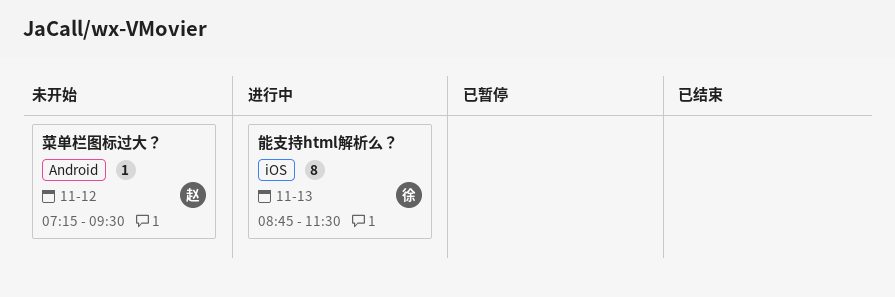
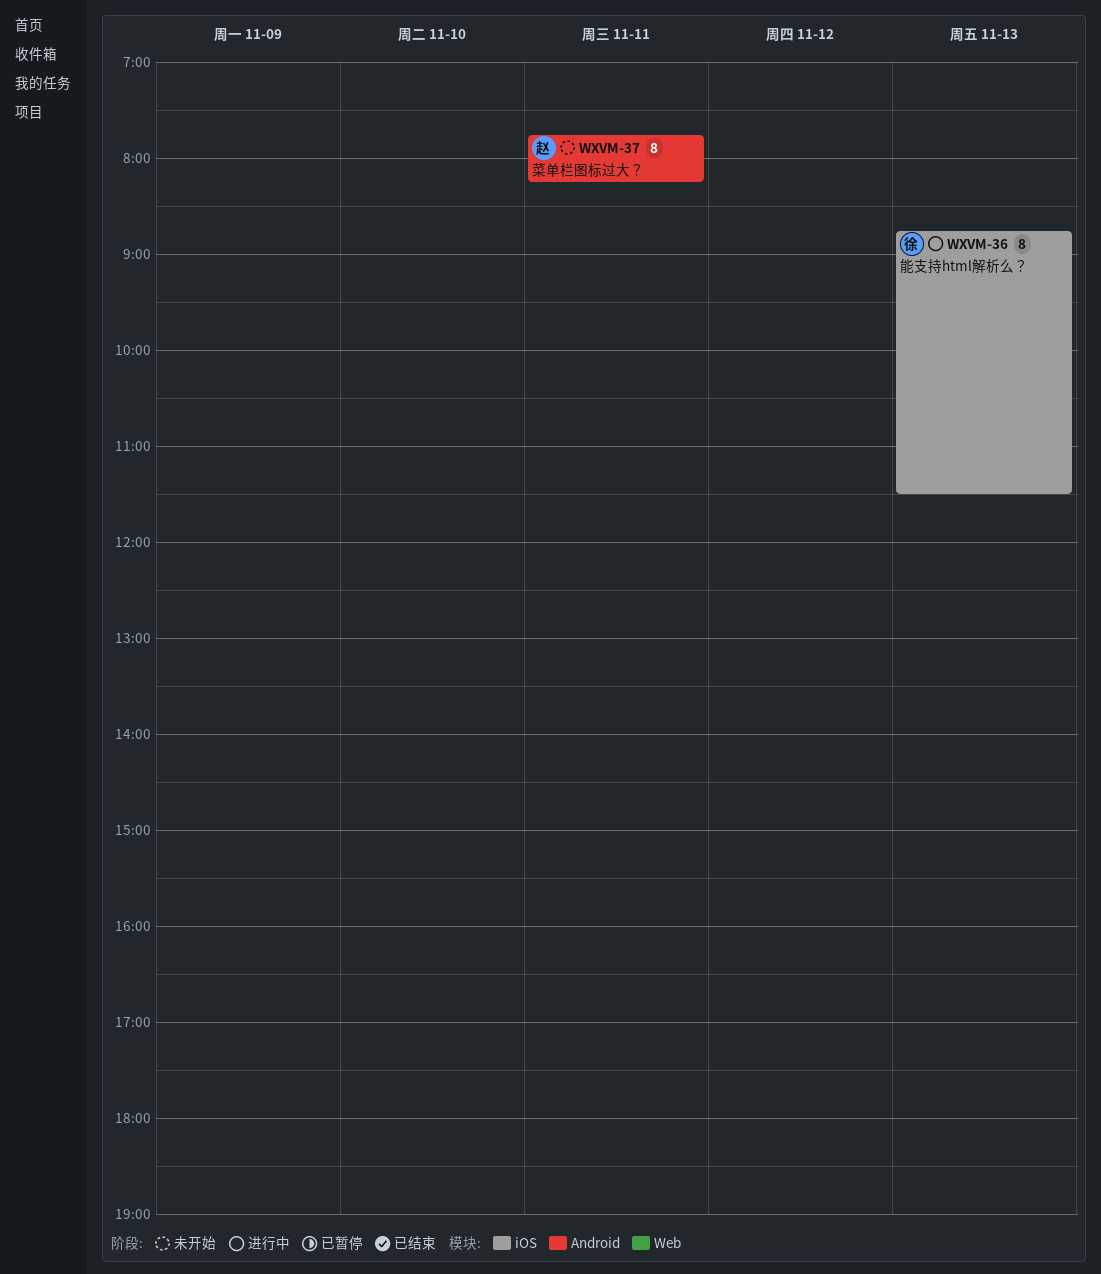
菜单栏图标过大？, estimate: 1 -> 8
菜单栏图标过大？, day: Nov 12 -> Nov 11
菜单栏图标过大？, begins: 07:15 -> 07:45
菜单栏图标过大？, ends: 09:30 -> 08:15

